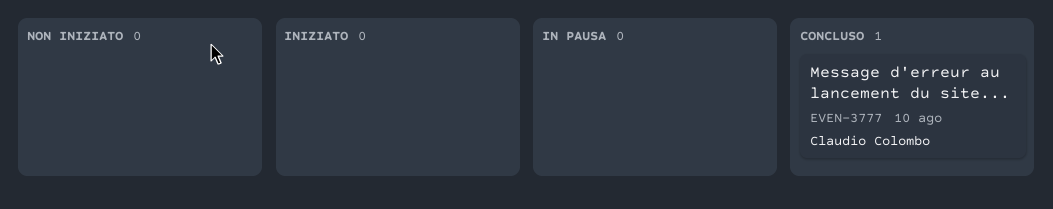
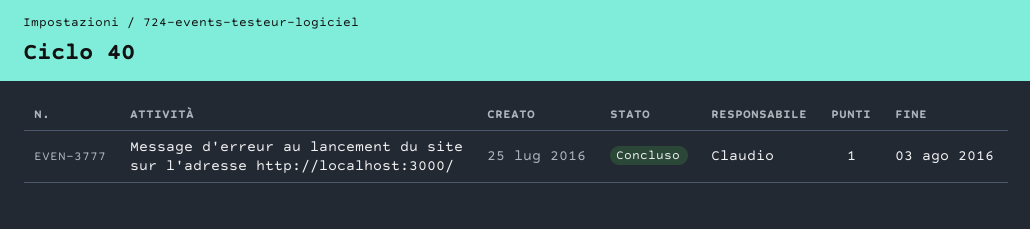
EVEN-3777, due: Aug 10 -> Aug 3

